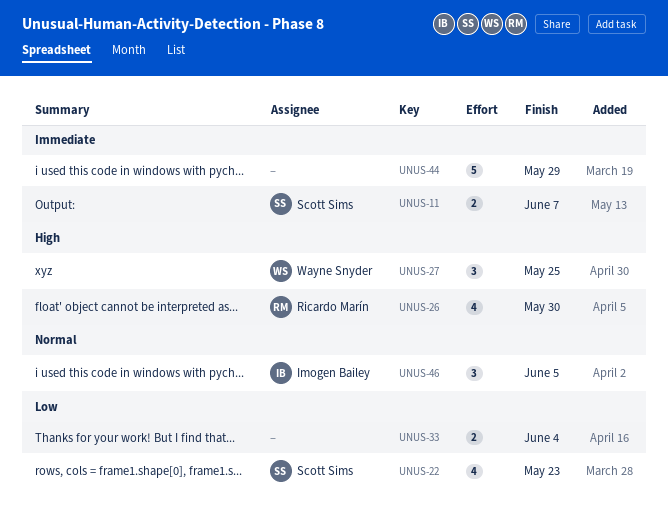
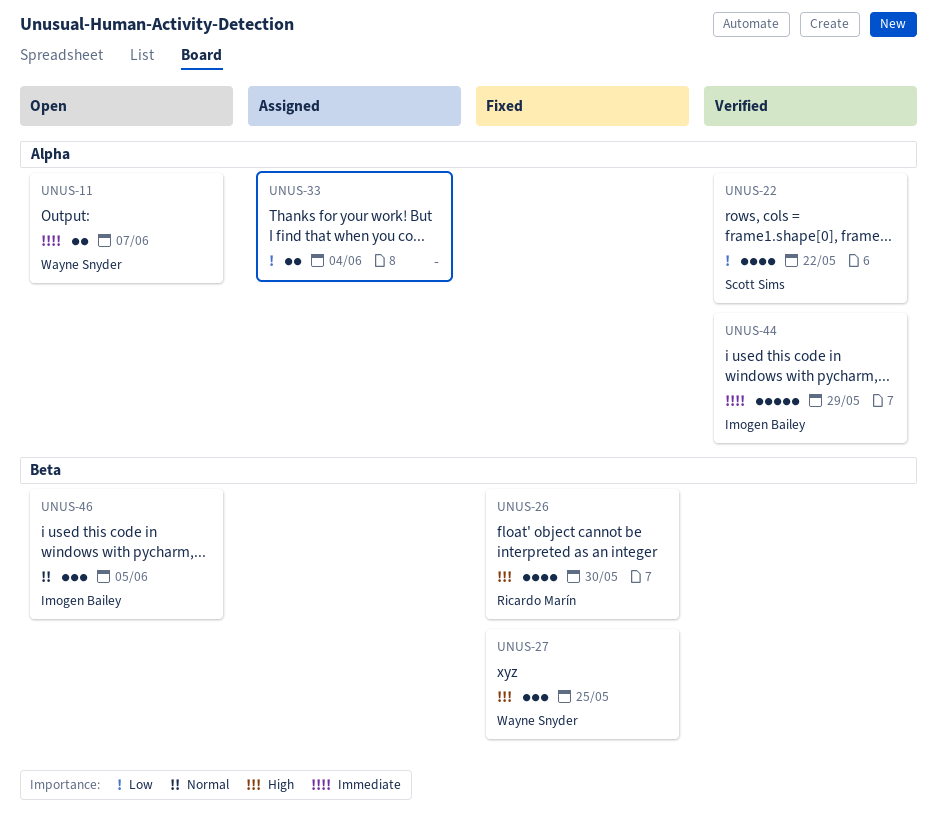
UNUS-11, owner: Scott Sims -> Wayne Snyder
UNUS-22, due: May 23 -> May 22
UNUS-44, owner: none -> Imogen Bailey

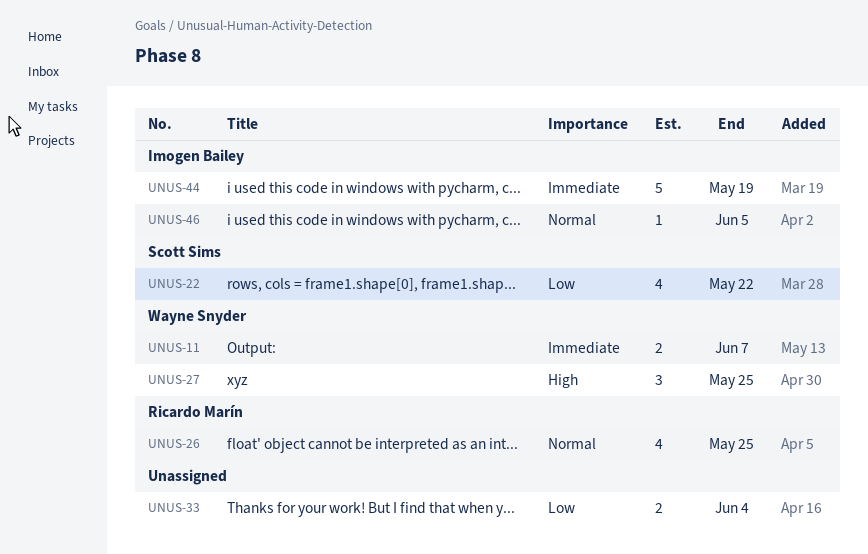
UNUS-26, priority: High -> Normal
UNUS-26, due: May 30 -> May 25
UNUS-44, due: May 29 -> May 19
UNUS-46, estimate: 3 -> 1

